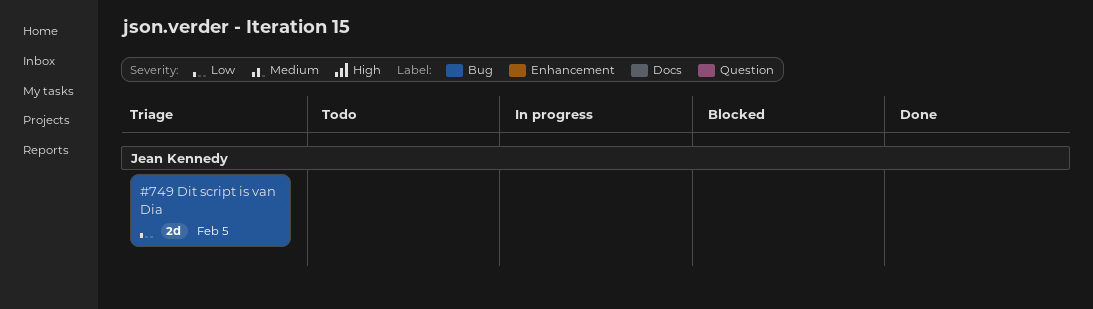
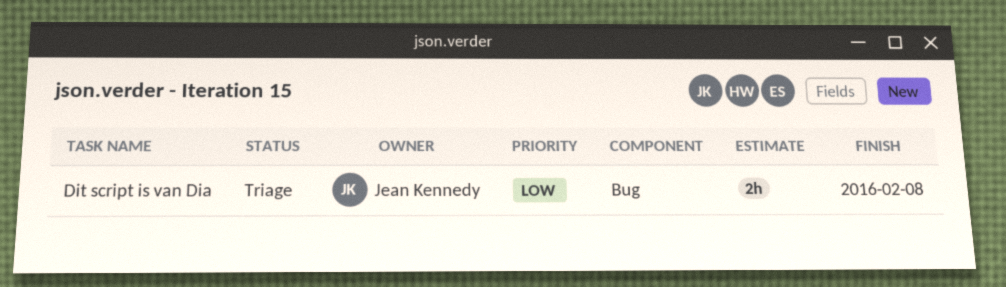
Dit script is van Dia, estimate: 2d -> 2h
Dit script is van Dia, due: Feb 5 -> Feb 8

